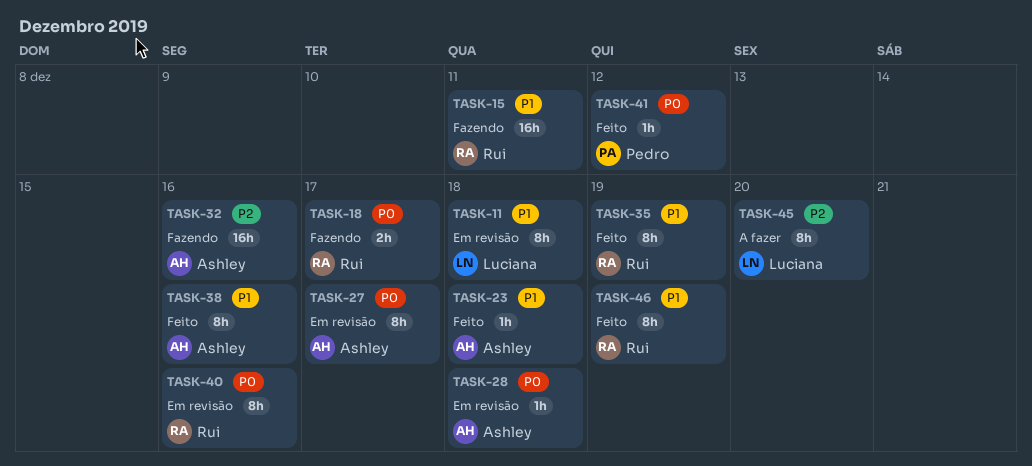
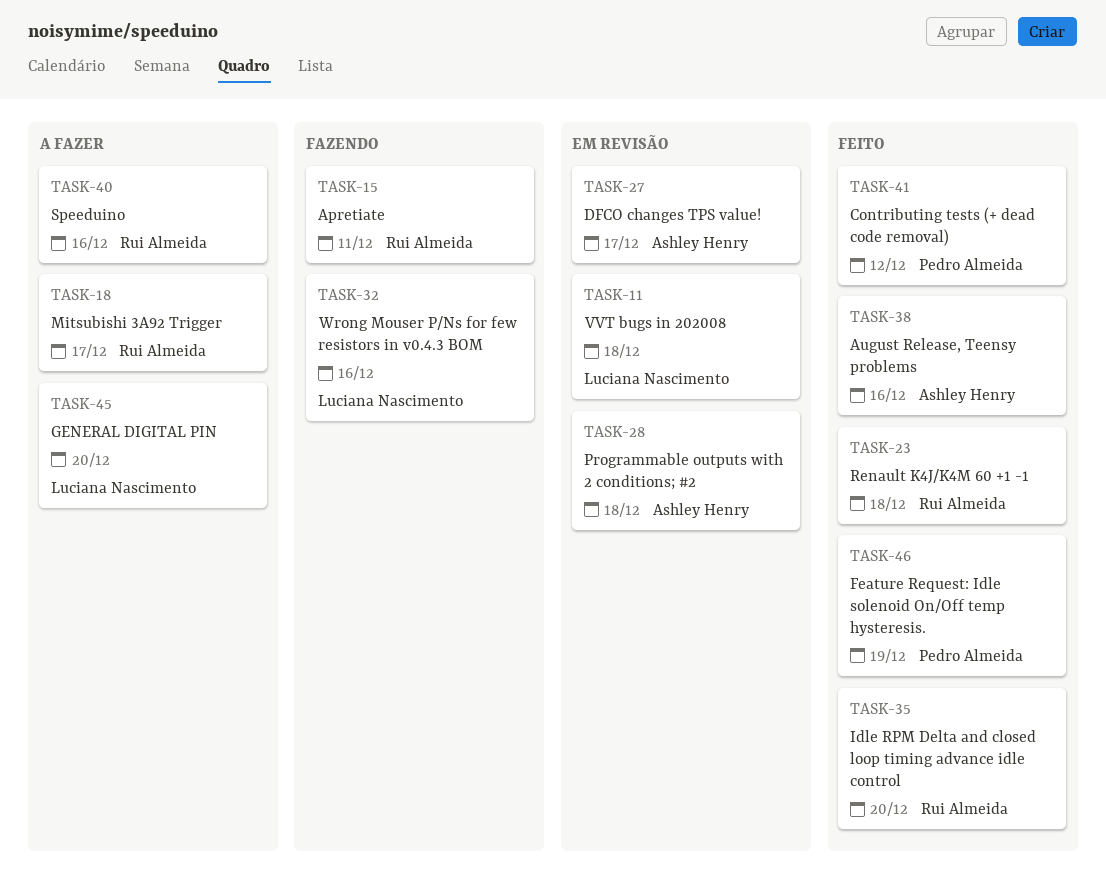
TASK-18, status: Fazendo -> A fazer
TASK-23, owner: Ashley Henry -> Rui Almeida
TASK-32, owner: Ashley Henry -> Luciana Nascimento
TASK-35, due: Dec 19 -> Dec 20
TASK-40, status: Em revisão -> A fazer
TASK-46, owner: Rui Almeida -> Pedro Almeida

